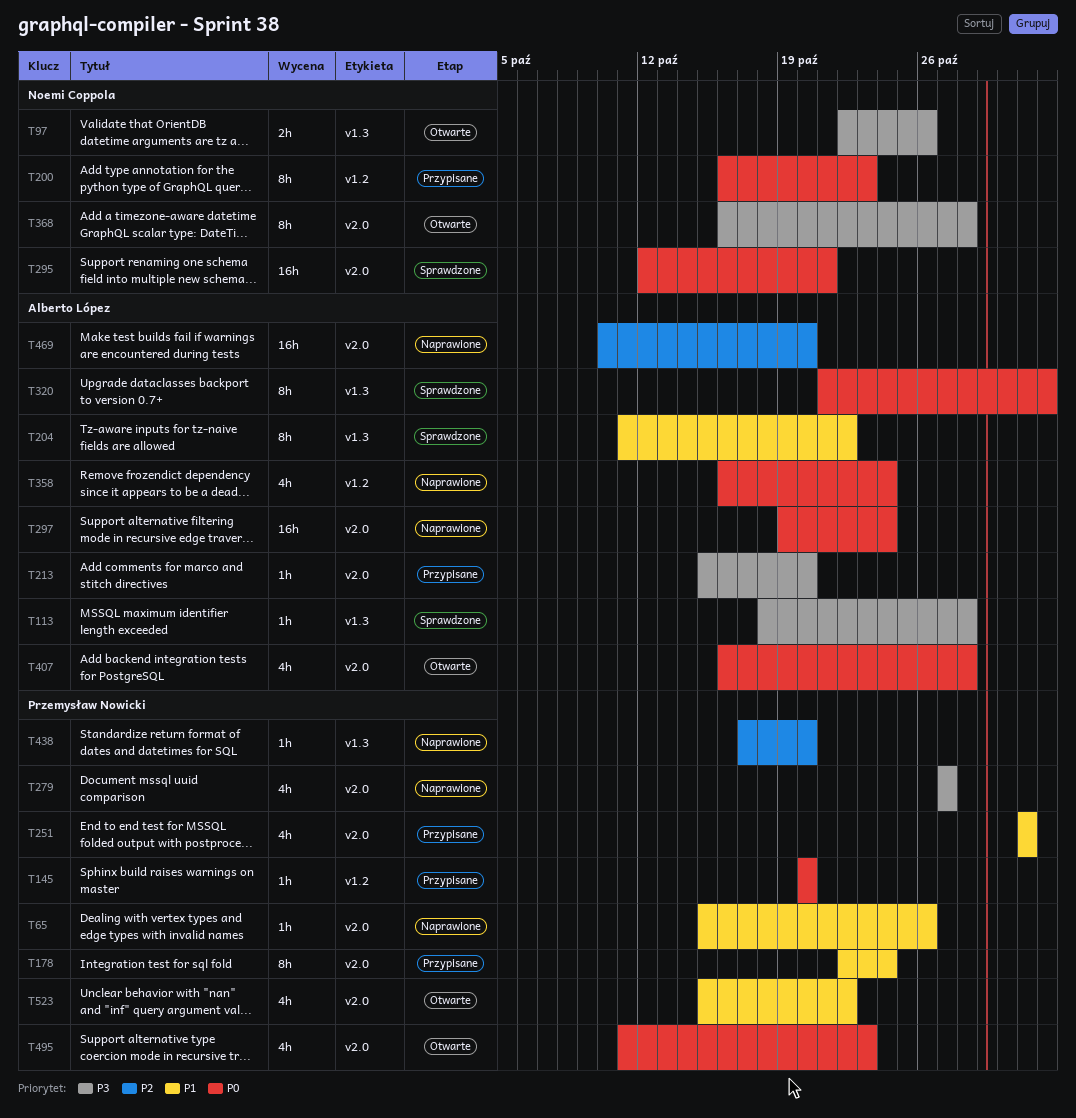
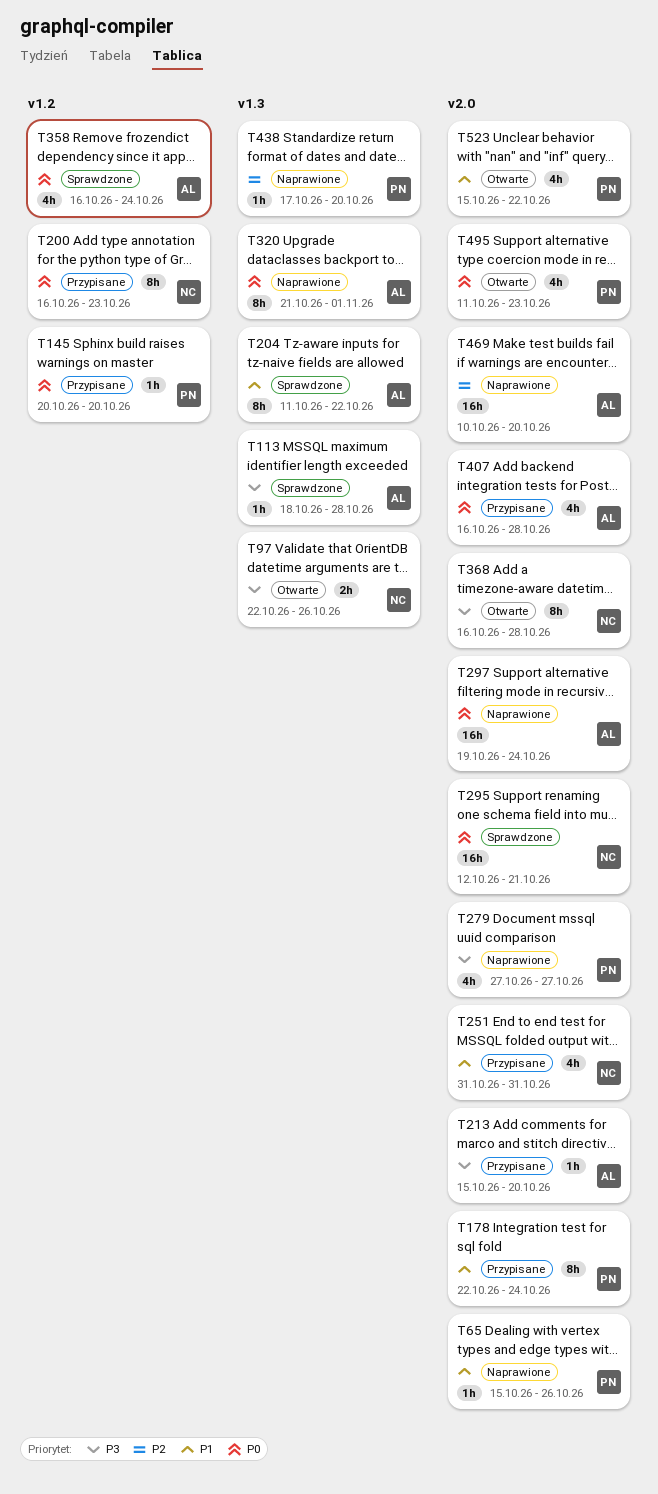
T251, owner: Przemysław Nowicki -> Noemi Coppola
T320, status: Sprawdzone -> Naprawione
T358, status: Naprawione -> Sprawdzone
T407, status: Otwarte -> Przypisane

